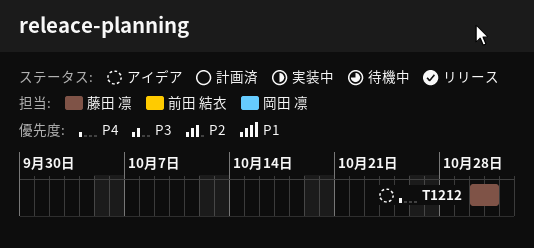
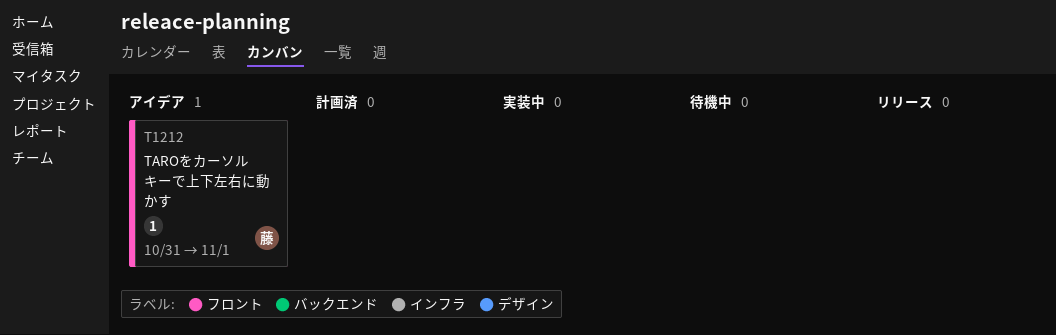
T1212, start: Oct 30 -> Oct 31
T1212, due: Oct 31 -> Nov 1

